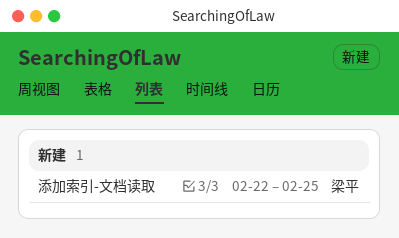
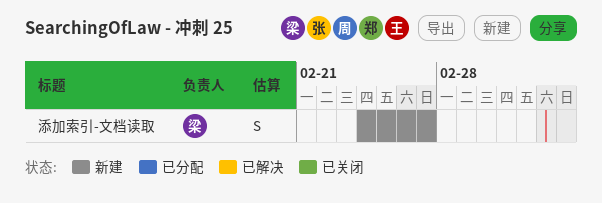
添加索引-文档读取, start: Feb 22 -> Feb 24
添加索引-文档读取, due: Feb 25 -> Feb 27

